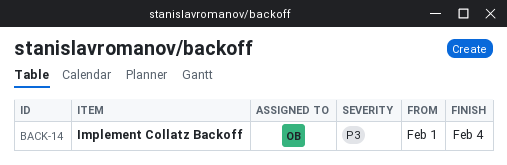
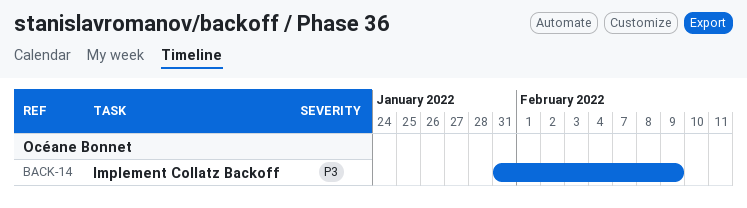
BACK-14, start: Feb 1 -> Jan 31
BACK-14, due: Feb 4 -> Feb 9

